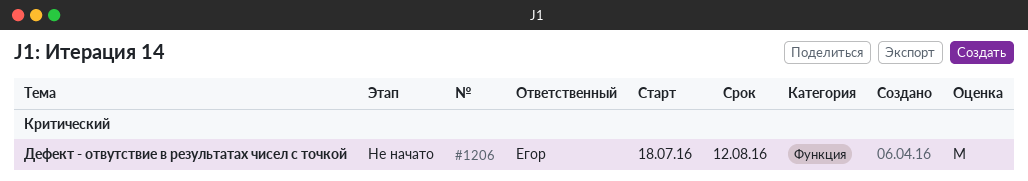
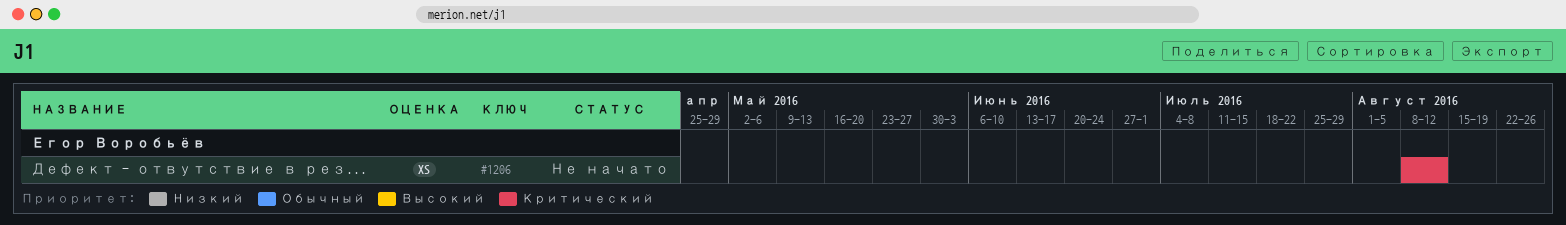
#1206, estimate: M -> XS
#1206, start: Jul 18 -> Aug 8

